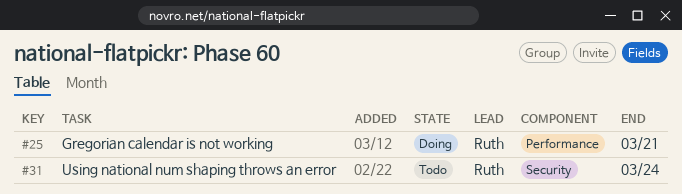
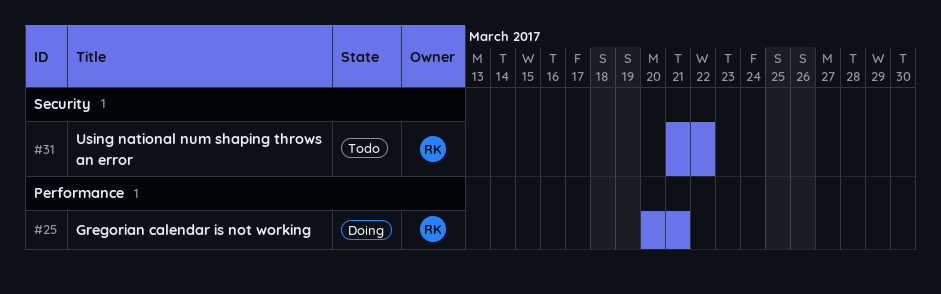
#31, due: Mar 24 -> Mar 22

